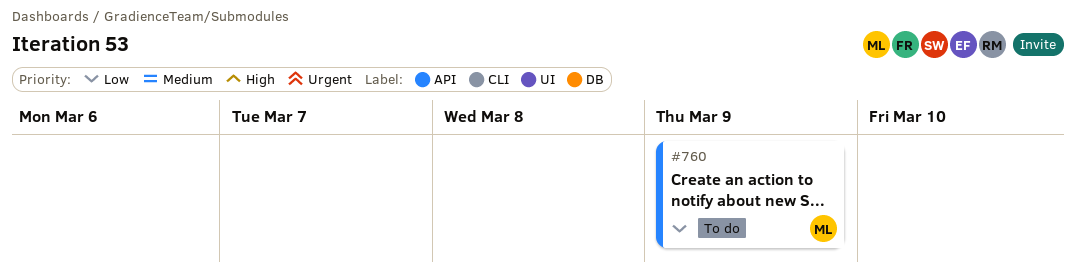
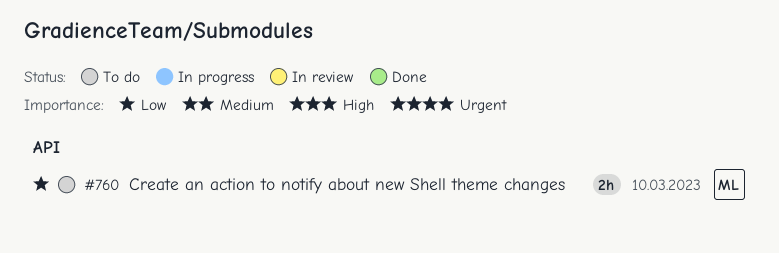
#760, due: Mar 9 -> Mar 10

